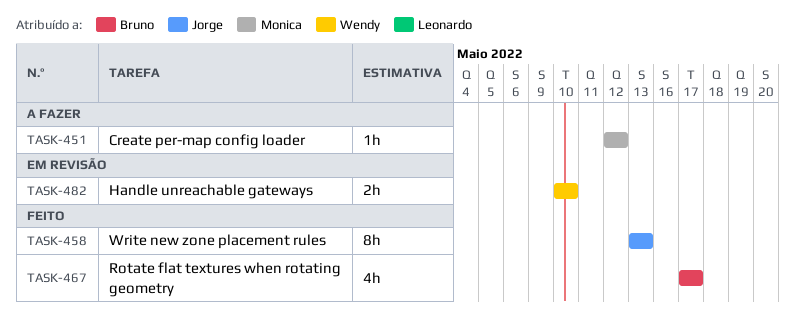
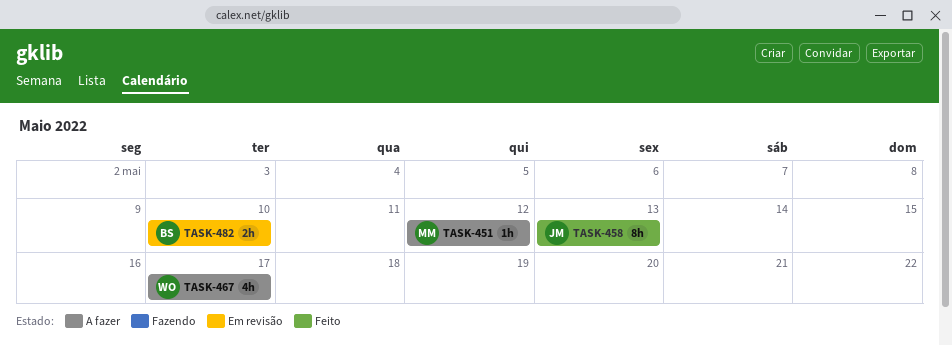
TASK-467, status: Feito -> A fazer
TASK-467, owner: Bruno -> Wendy
TASK-482, owner: Wendy -> Bruno

